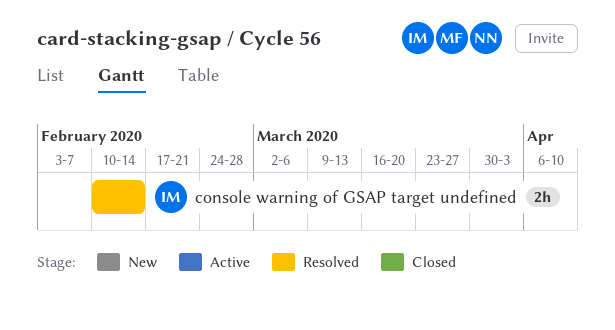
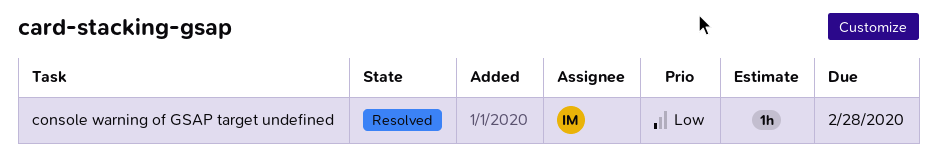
console warning of GSAP target undefined, estimate: 2h -> 1h
console warning of GSAP target undefined, due: Feb 14 -> Feb 28

